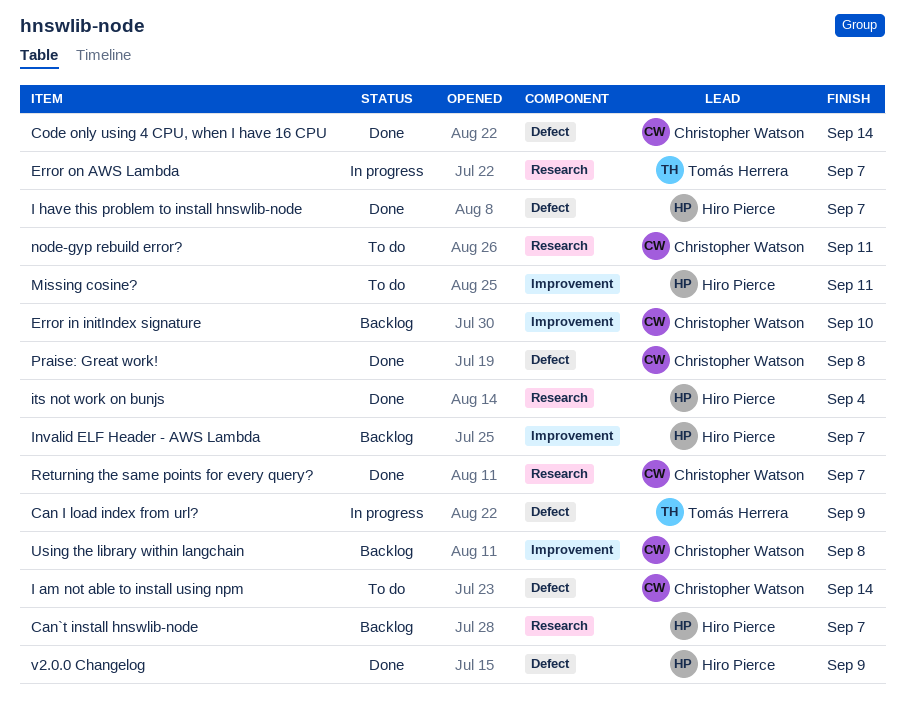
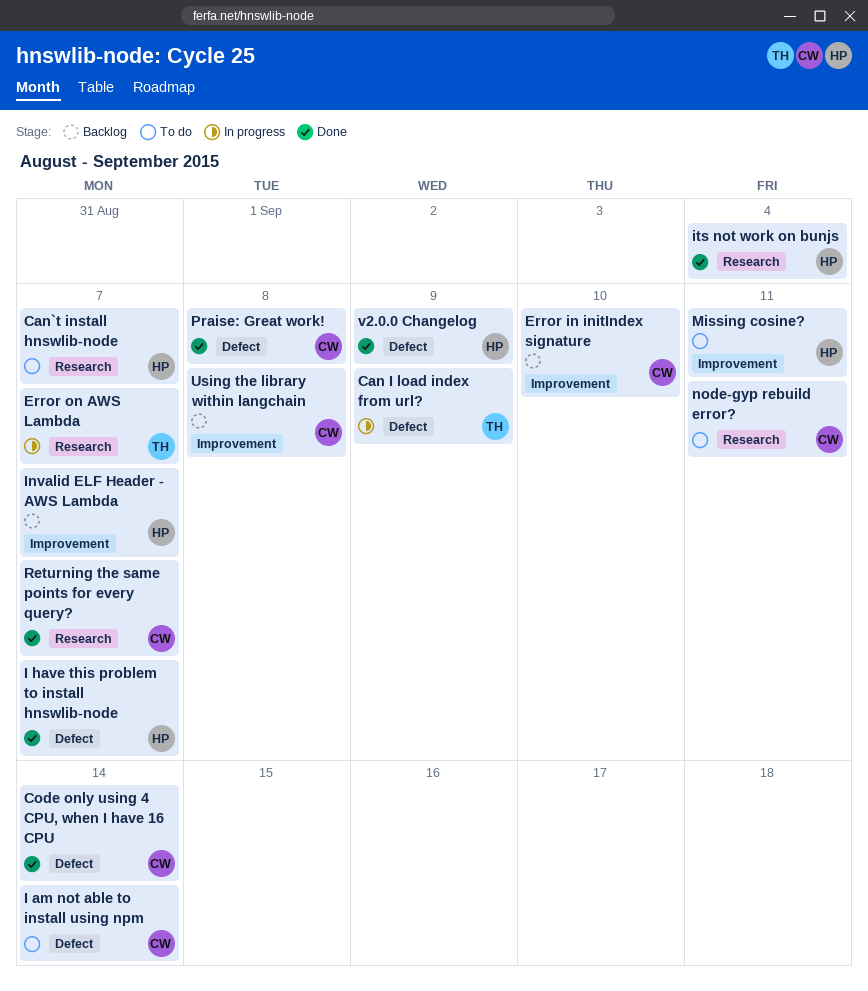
Can`t install hnswlib-node, status: Backlog -> To do

